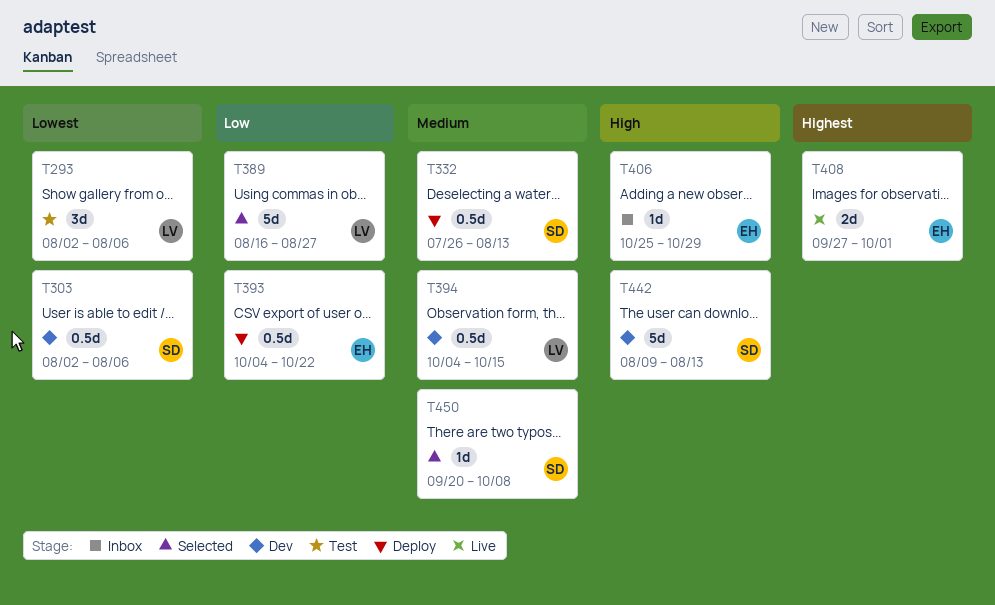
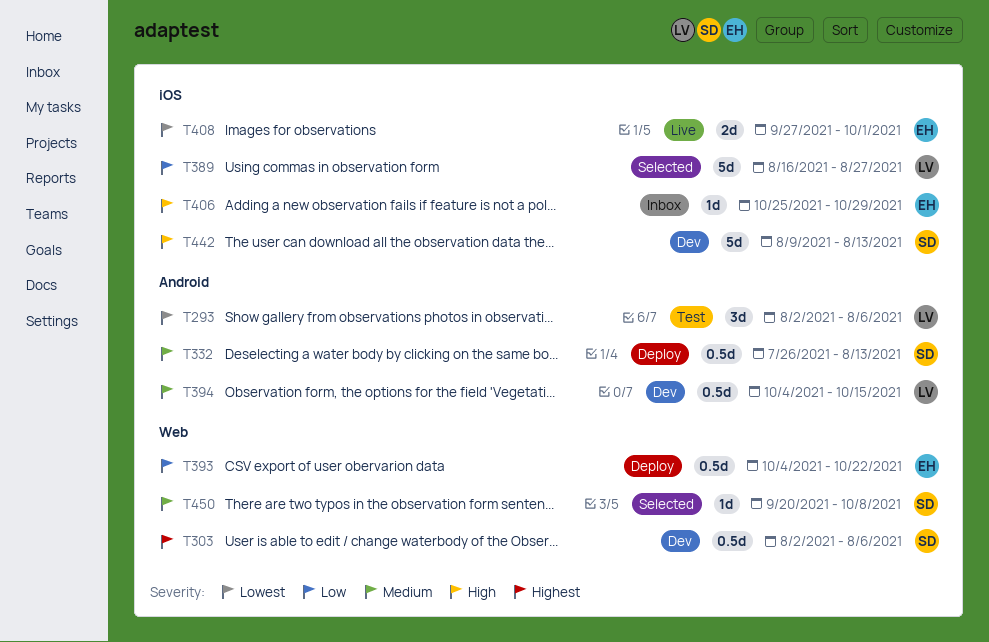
T303, priority: Lowest -> Highest
T408, priority: Highest -> Lowest

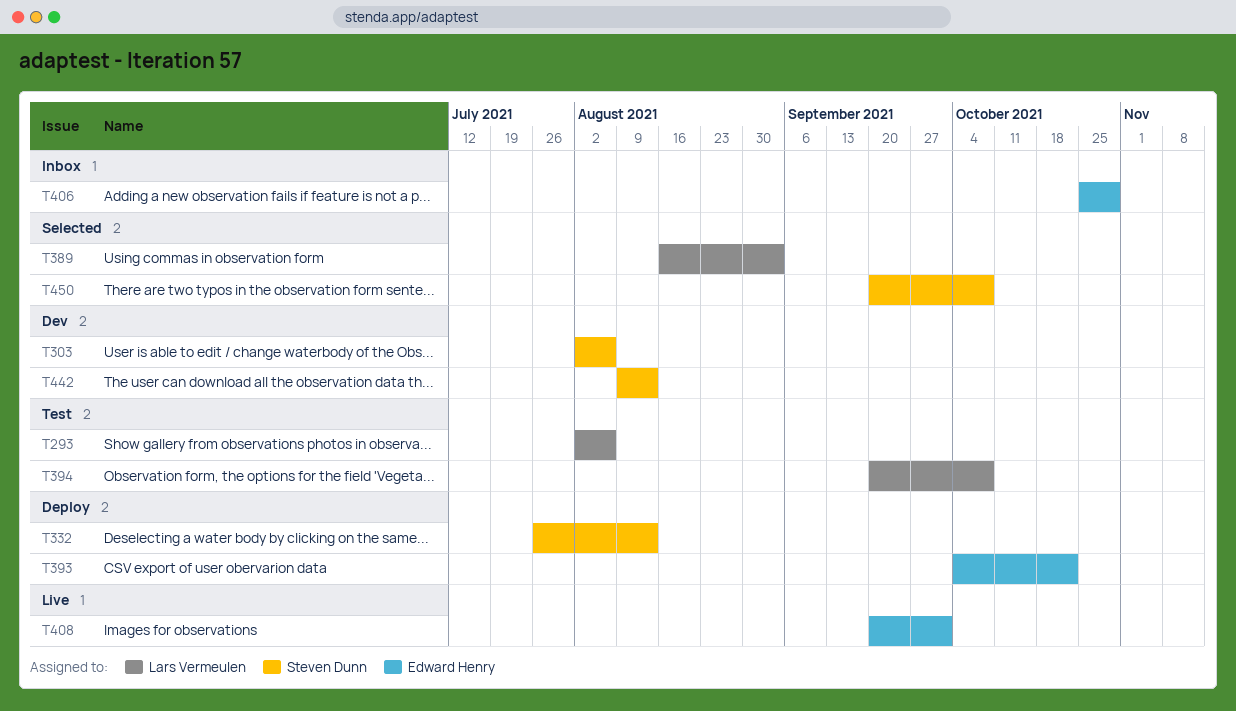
T389, due: Aug 27 -> Sep 3
T394, status: Dev -> Test
T394, start: Oct 4 -> Sep 20
T394, due: Oct 15 -> Oct 8
T408, start: Sep 27 -> Sep 20

